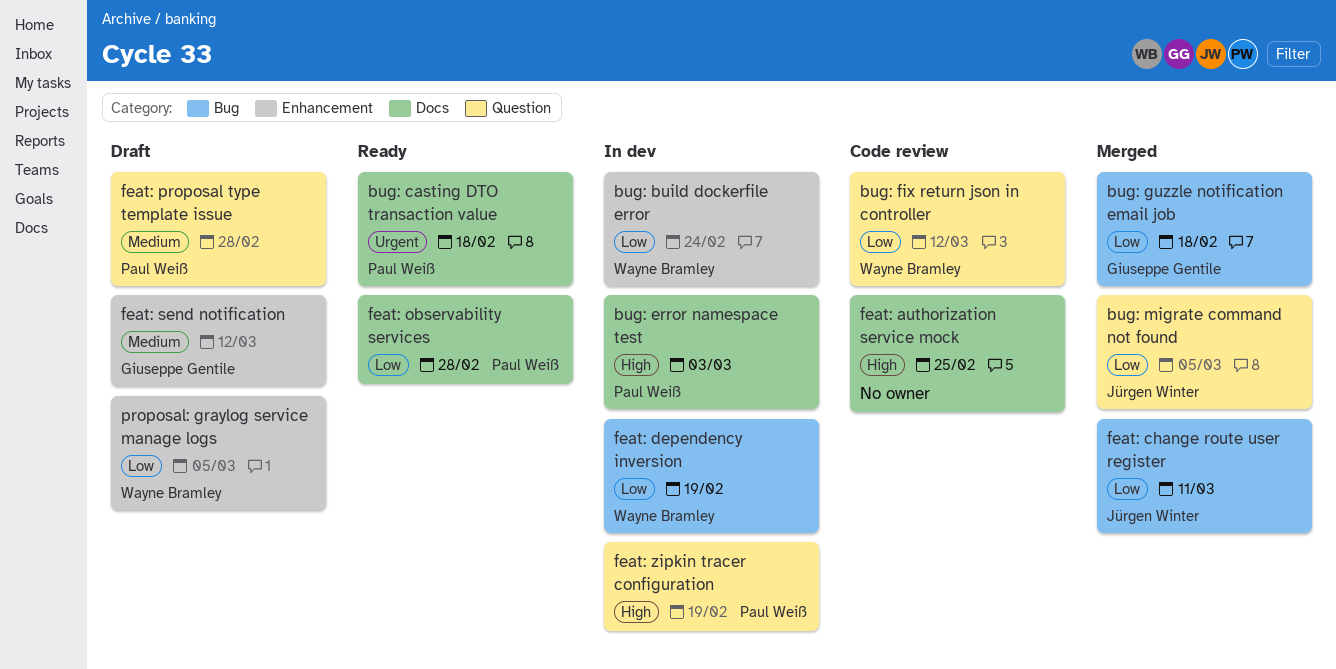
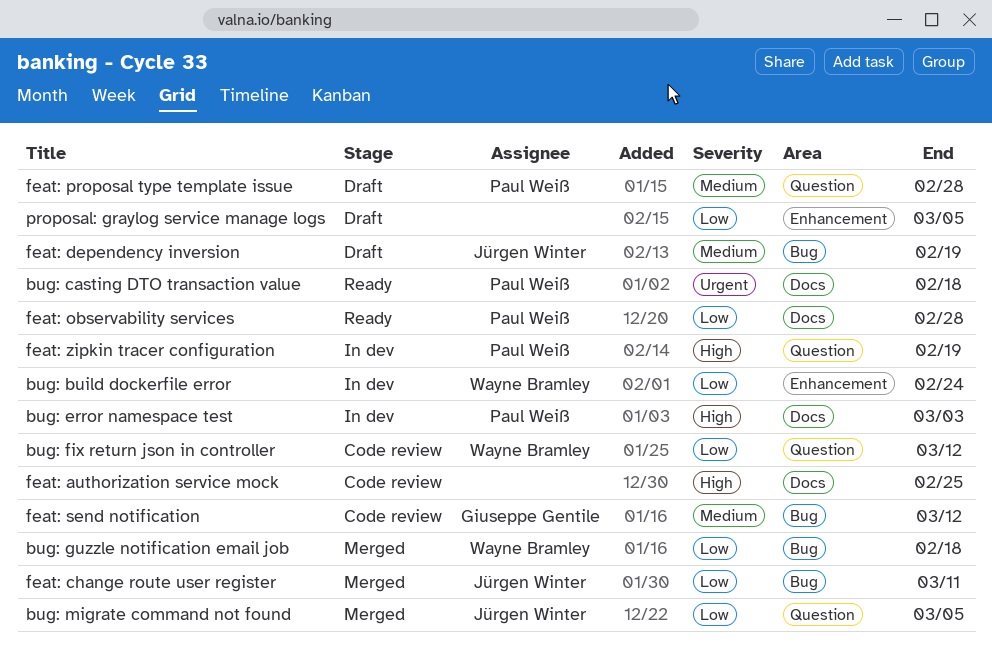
bug: guzzle notification email job, owner: Giuseppe Gentile -> Wayne Bramley
feat: dependency inversion, status: In dev -> Draft
feat: dependency inversion, owner: Wayne Bramley -> Jürgen Winter
feat: dependency inversion, priority: Low -> Medium
feat: send notification, status: Draft -> Code review
feat: send notification, label: Enhancement -> Bug
proposal: graylog service manage logs, owner: Wayne Bramley -> none

